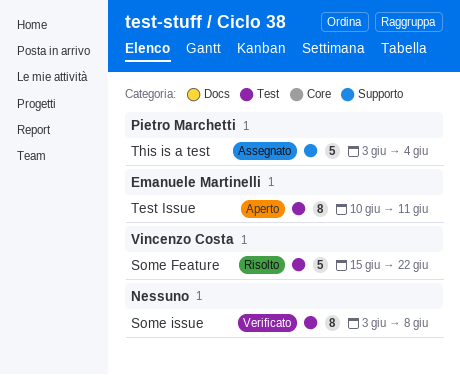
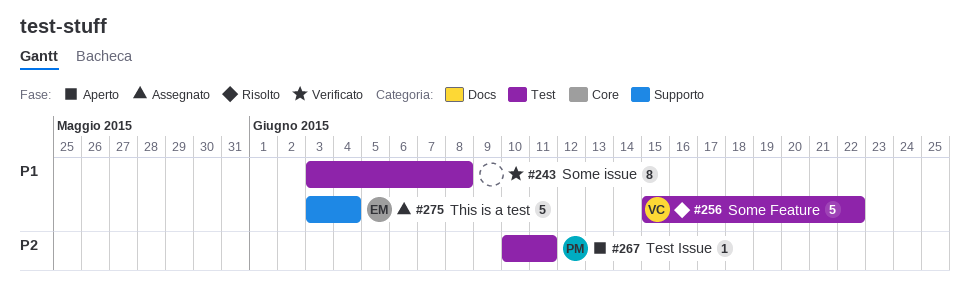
Test Issue, owner: Emanuele Martinelli -> Pietro Marchetti
Test Issue, estimate: 8 -> 1
This is a test, owner: Pietro Marchetti -> Emanuele Martinelli

